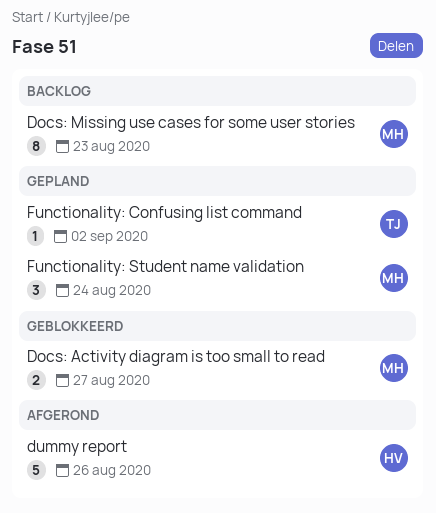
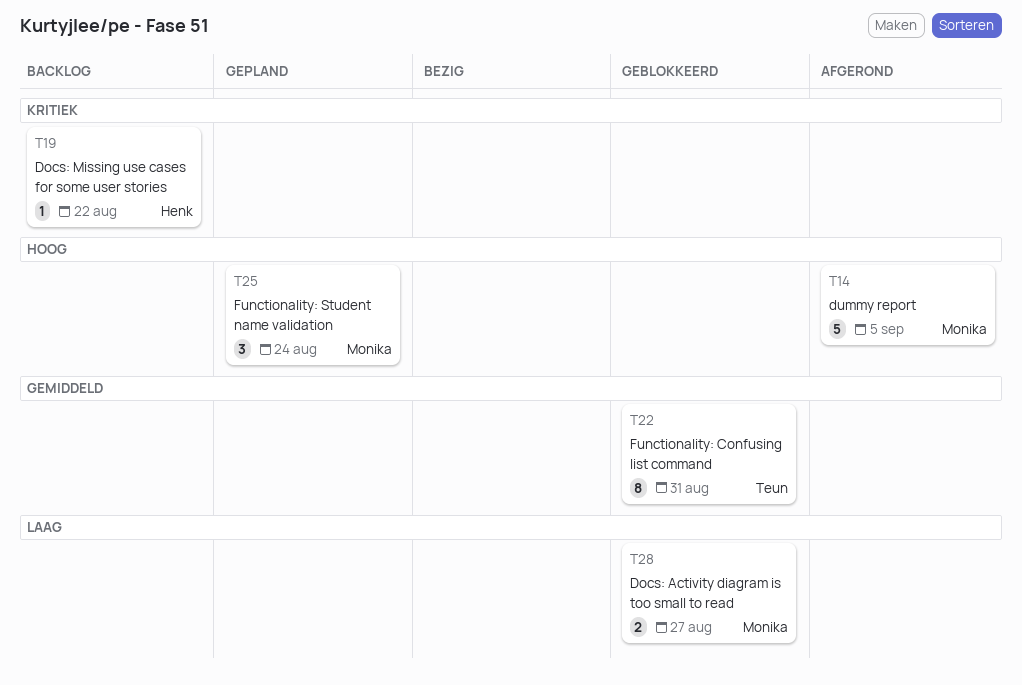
Docs: Missing use cases for some user stories, owner: Monika -> Henk
Docs: Missing use cases for some user stories, estimate: 8 -> 1
Docs: Missing use cases for some user stories, due: Aug 23 -> Aug 22
dummy report, owner: Henk -> Monika
dummy report, due: Aug 26 -> Sep 5
Functionality: Confusing list command, status: Gepland -> Geblokkeerd
Functionality: Confusing list command, estimate: 1 -> 8
Functionality: Confusing list command, due: Sep 2 -> Aug 31

